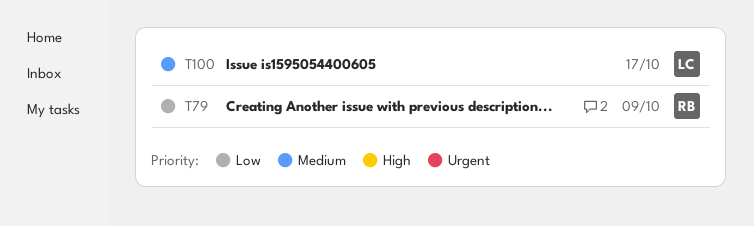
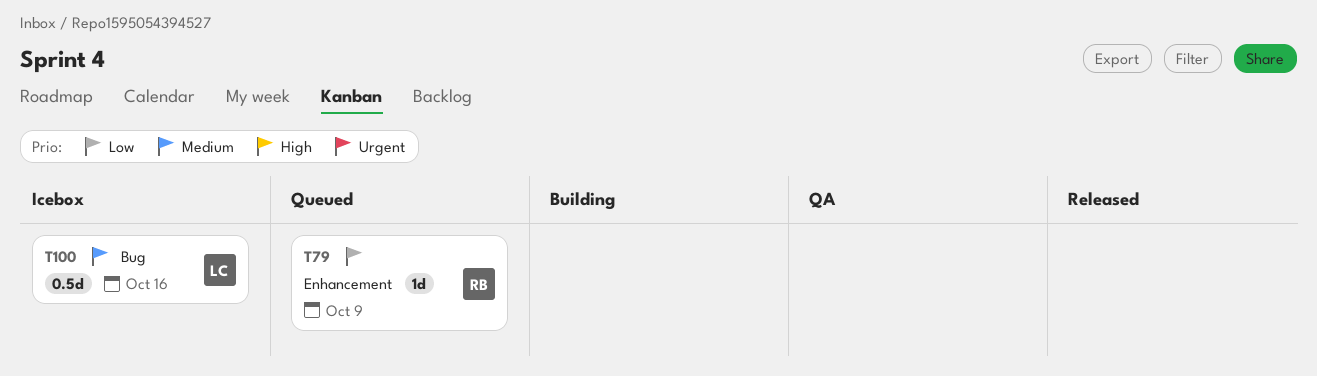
T100, due: Oct 17 -> Oct 16

